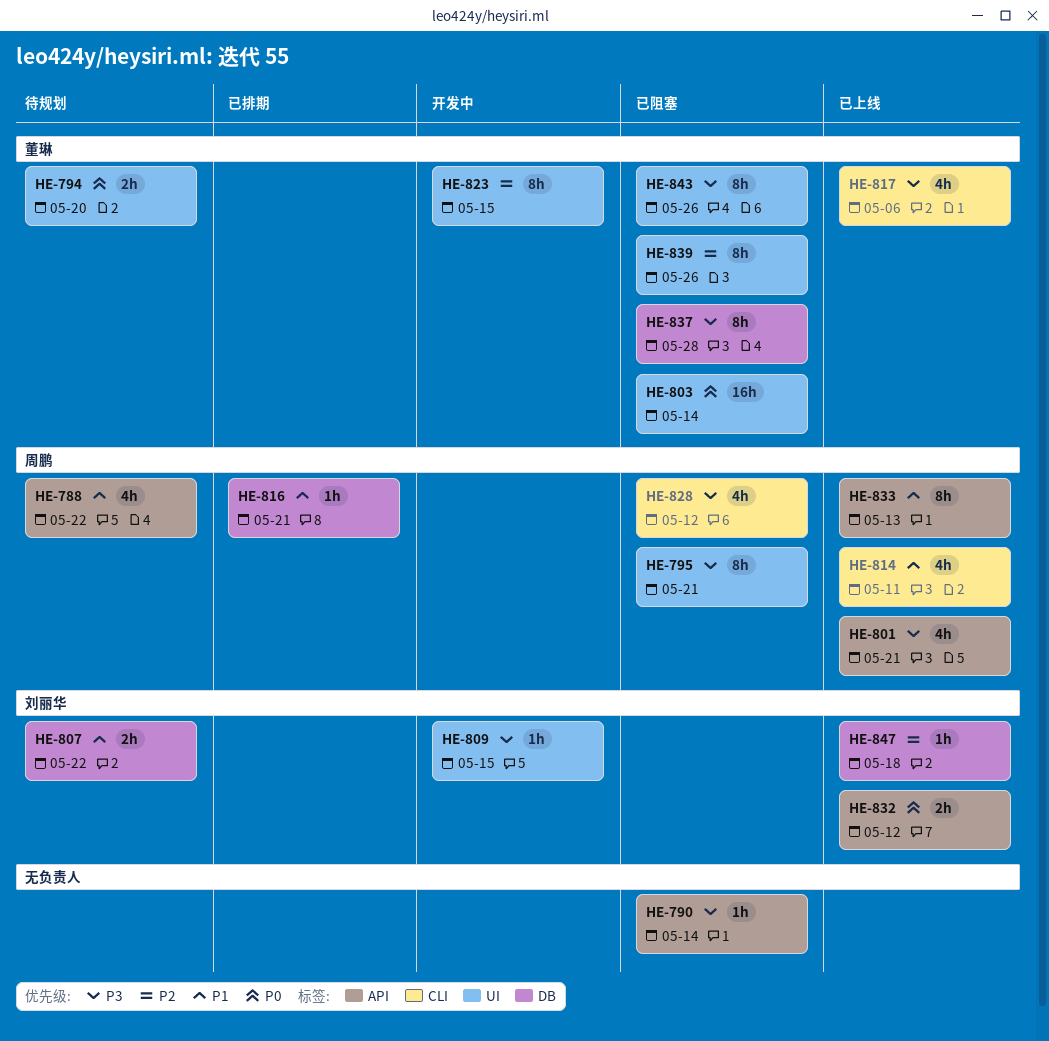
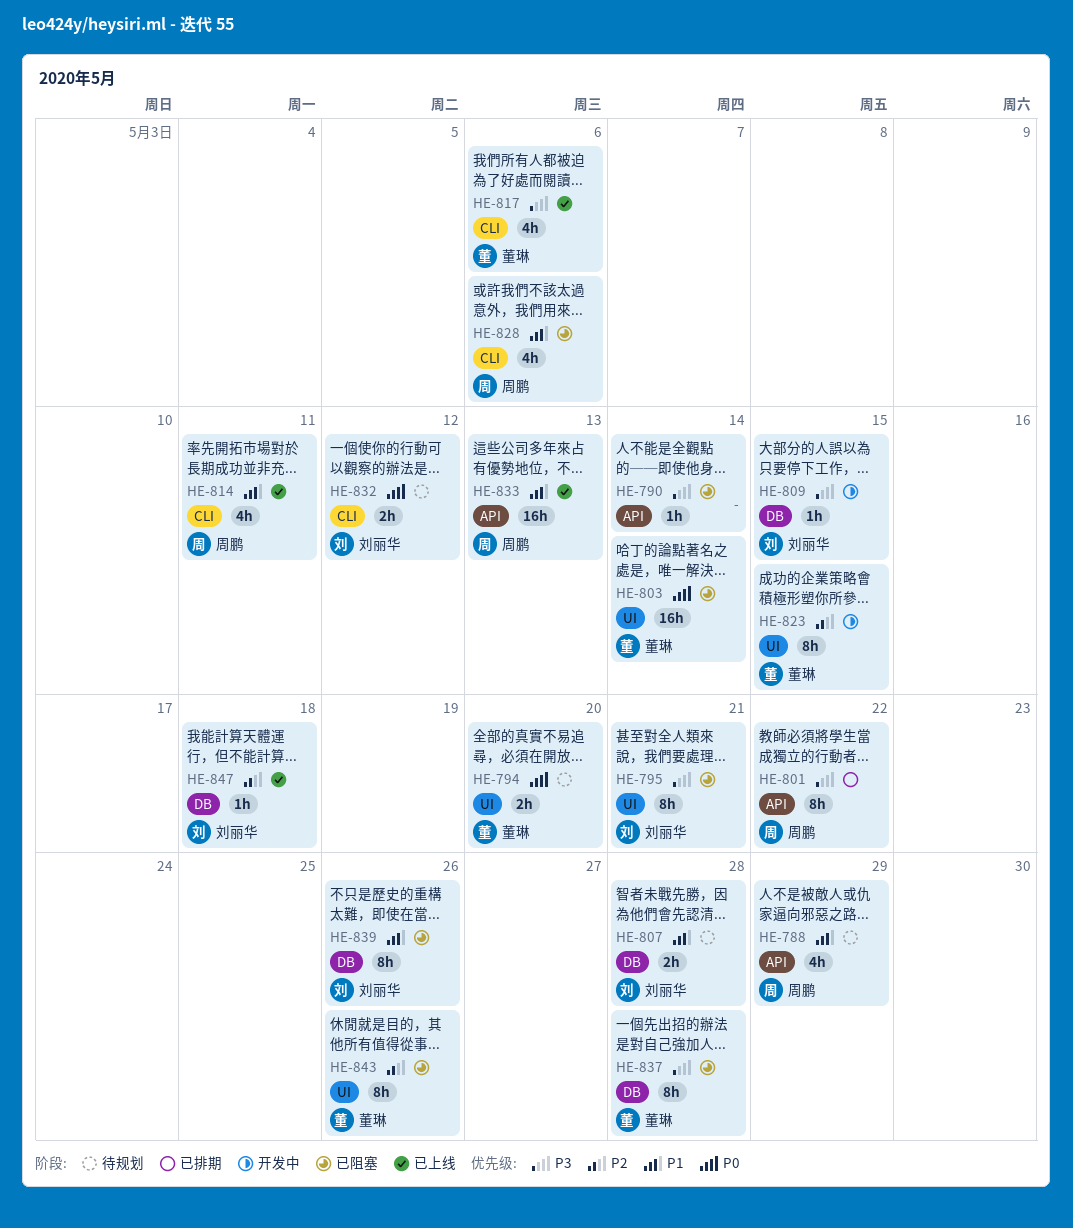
HE-788, due: May 22 -> May 29
HE-795, owner: 周鹏 -> 刘丽华
HE-801, status: 已上线 -> 已排期
HE-801, estimate: 4h -> 8h
HE-801, due: May 21 -> May 22
HE-807, due: May 22 -> May 28
HE-809, label: UI -> DB
HE-816: present -> none
HE-828, priority: P3 -> P1
HE-828, due: May 12 -> May 6
HE-832, status: 已上线 -> 待规划
HE-832, label: API -> CLI
HE-833, estimate: 8h -> 16h
HE-839, owner: 董琳 -> 刘丽华
HE-839, priority: P2 -> P1
HE-839, label: UI -> DB
HE-843, priority: P3 -> P2

